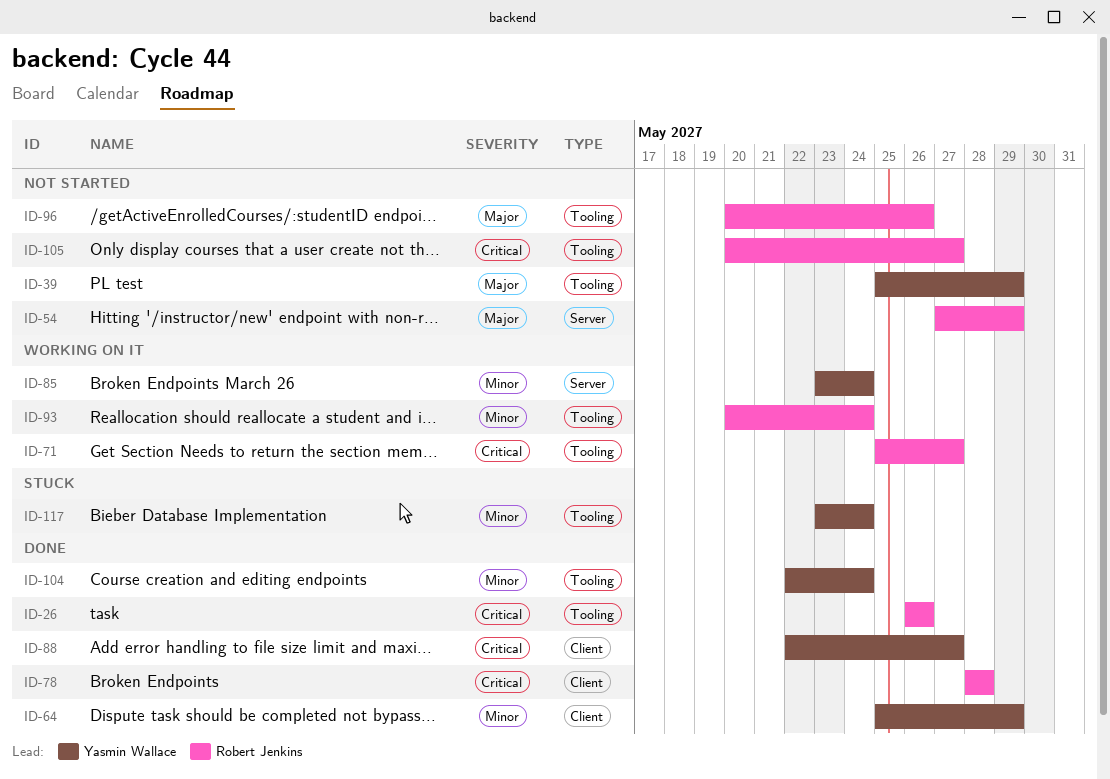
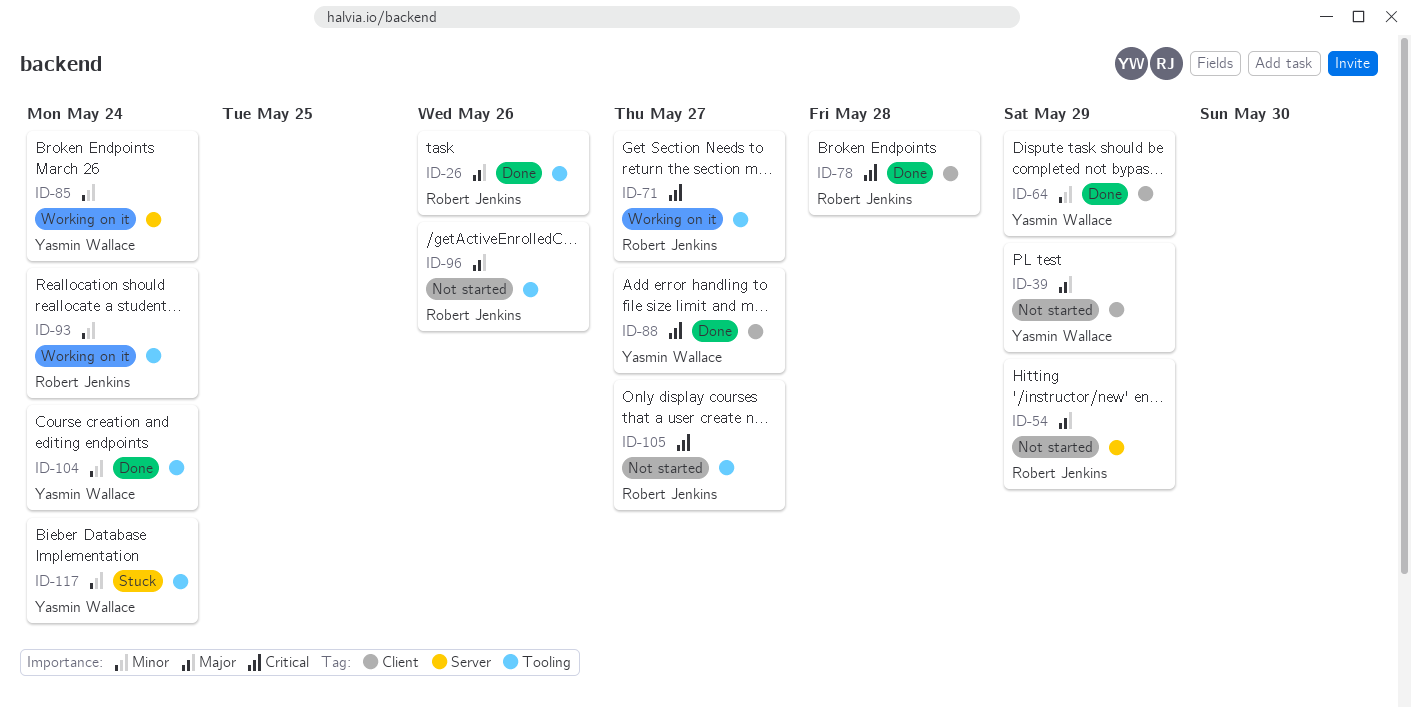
ID-26, priority: Critical -> Major
ID-39, label: Tooling -> Client

